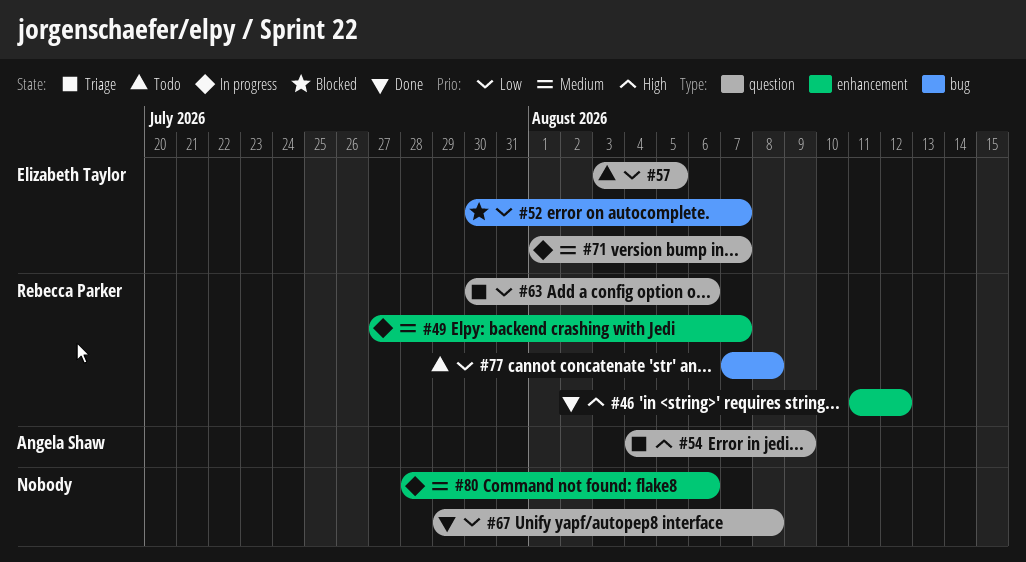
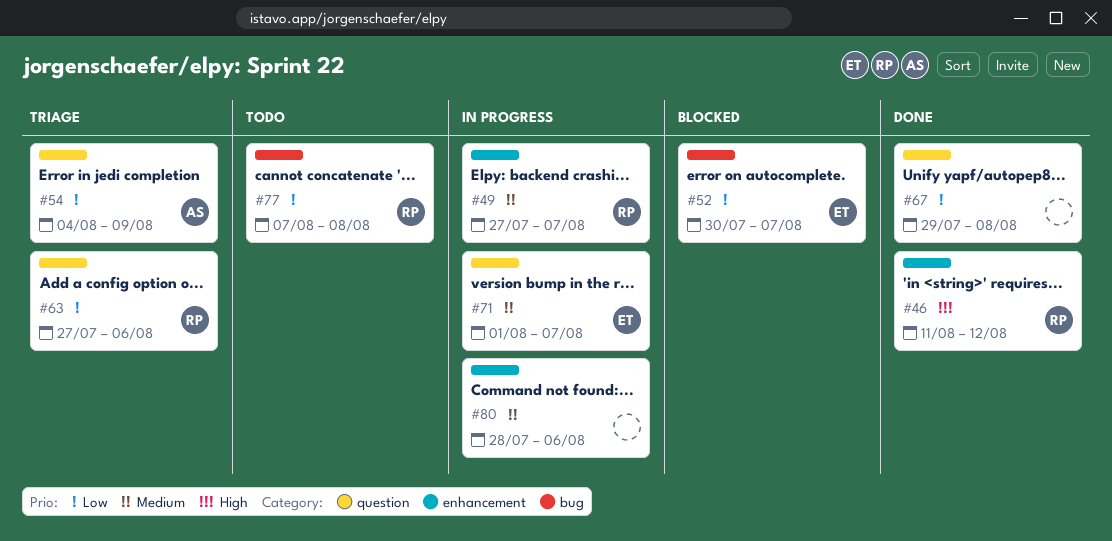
#54, priority: High -> Low
#57: present -> none
#63, start: Jul 30 -> Jul 27

